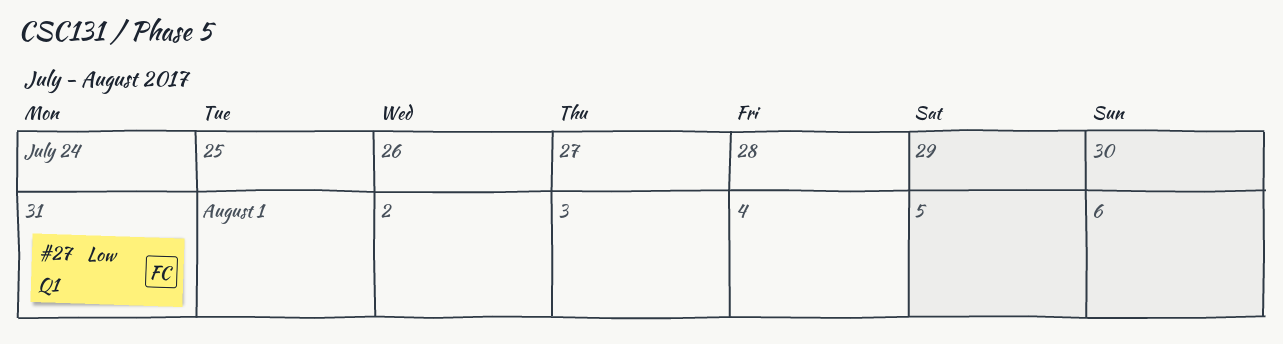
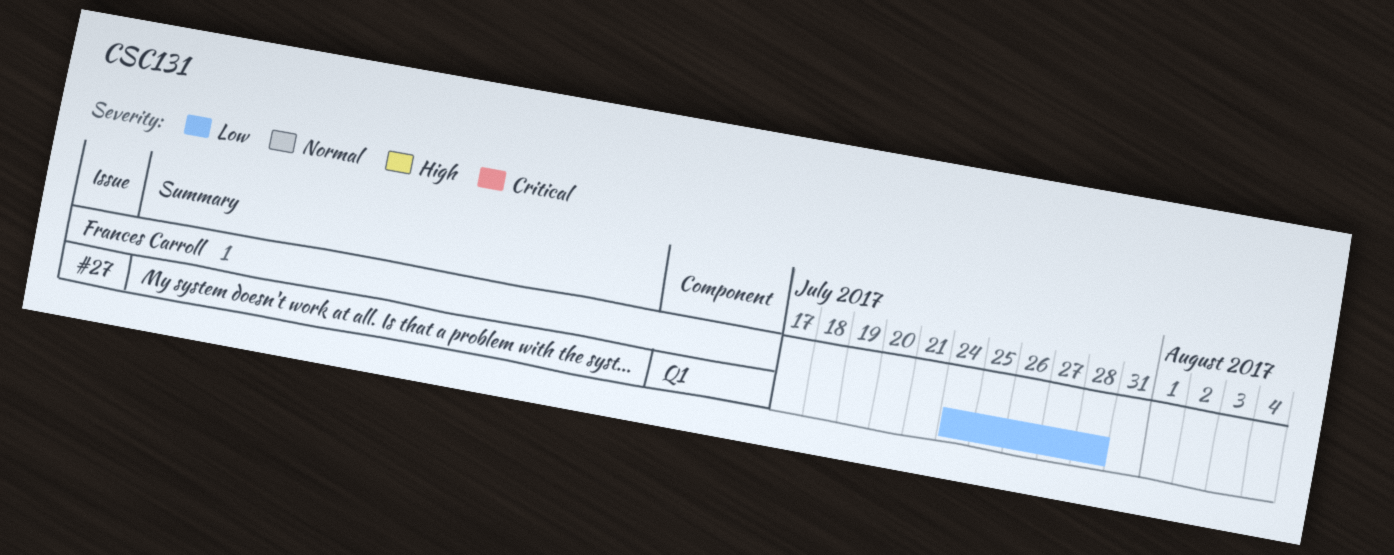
#27, due: Jul 31 -> Jul 28

